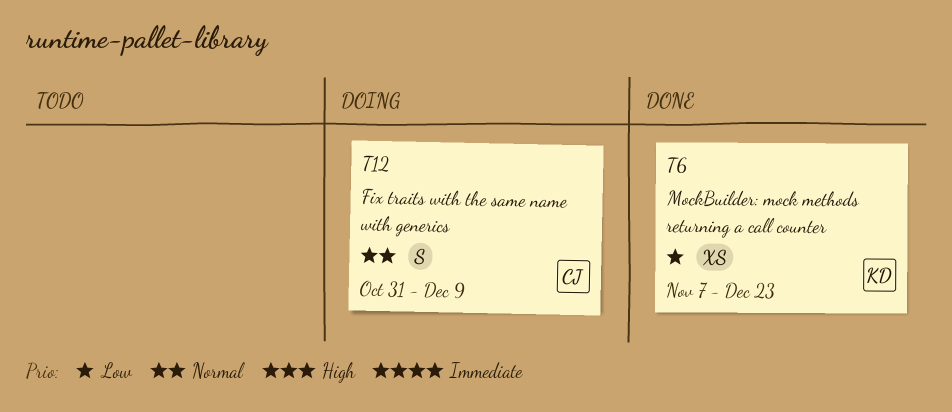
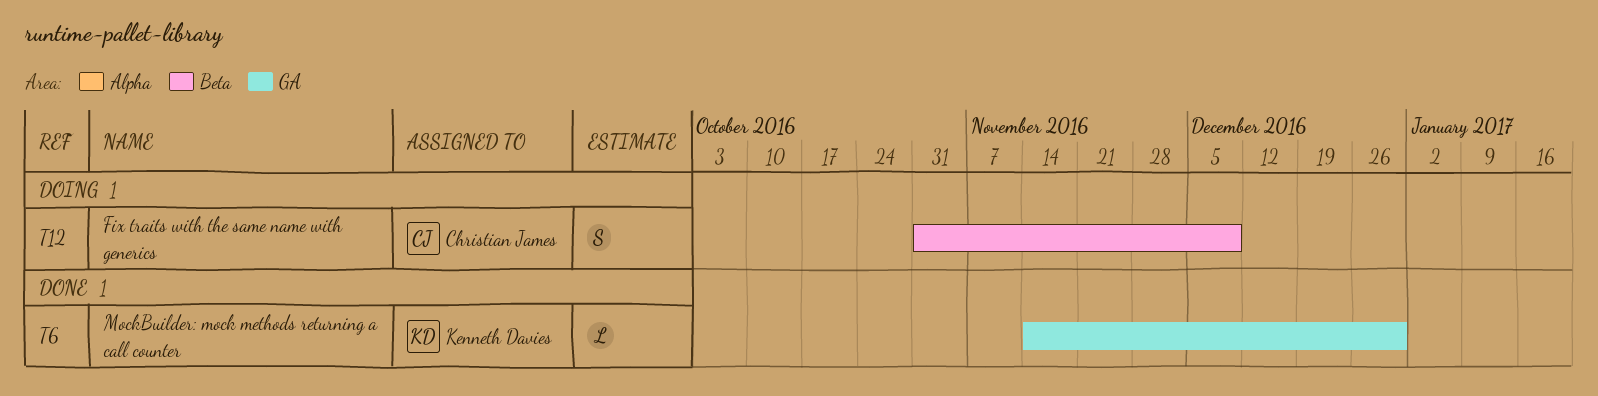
T6, estimate: XS -> L
T6, start: Nov 7 -> Nov 14
T6, due: Dec 23 -> Dec 30

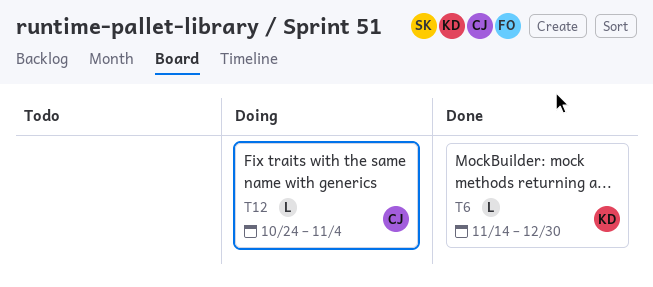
T12, estimate: S -> L
T12, start: Oct 31 -> Oct 24
T12, due: Dec 9 -> Nov 4

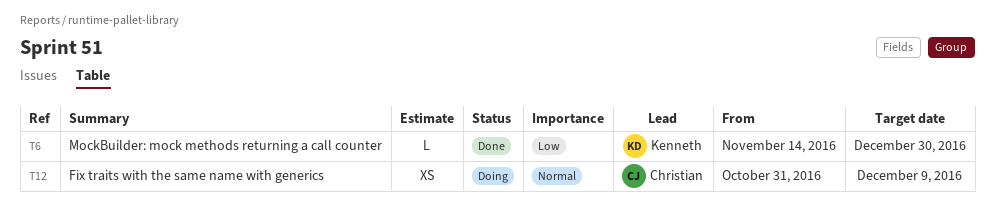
T12, estimate: L -> XS
T12, start: Oct 24 -> Oct 31
T12, due: Nov 4 -> Dec 9

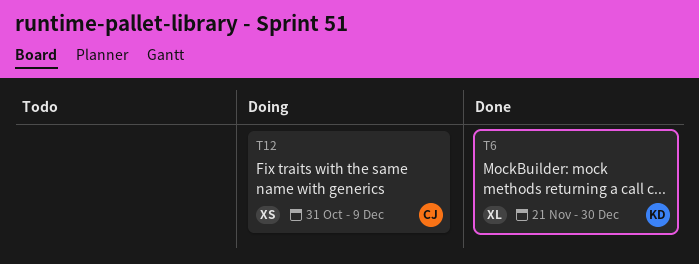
T6, estimate: L -> XL
T6, start: Nov 14 -> Nov 21

